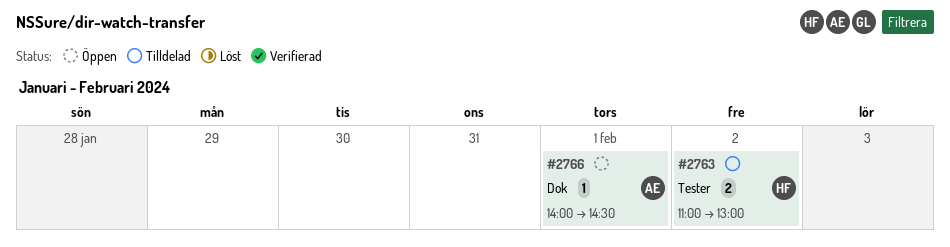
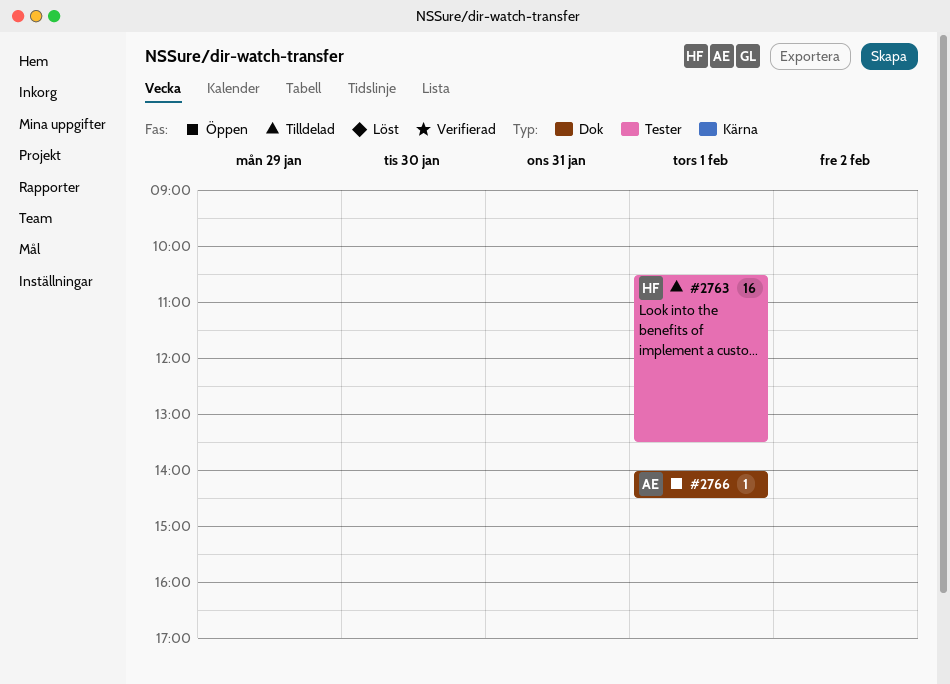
#2763, estimate: 2 -> 16
#2763, day: Feb 2 -> Feb 1
#2763, begins: 11:00 -> 10:30
#2763, ends: 13:00 -> 13:30

